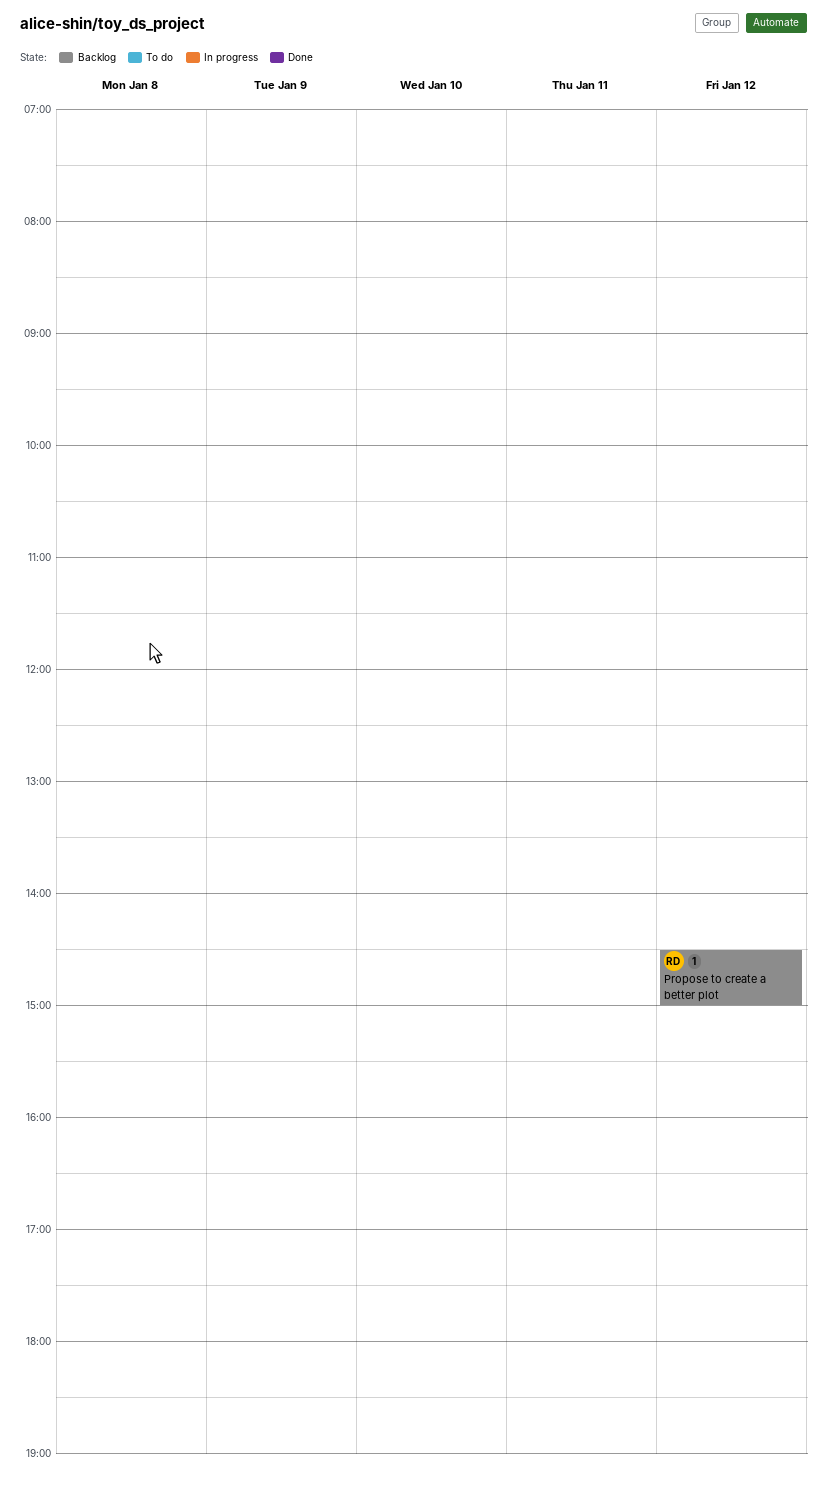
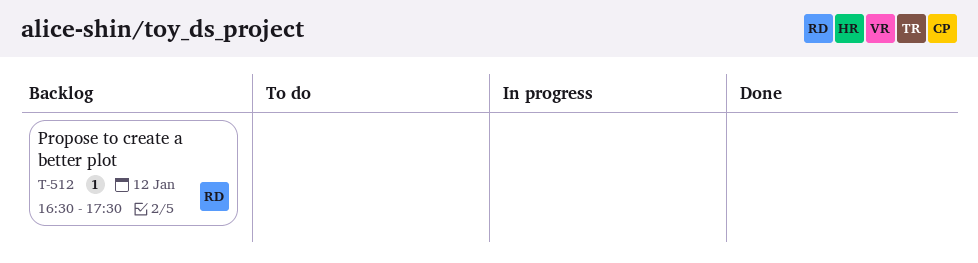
Propose to create a better plot, begins: 14:30 -> 16:30
Propose to create a better plot, ends: 15:00 -> 17:30

